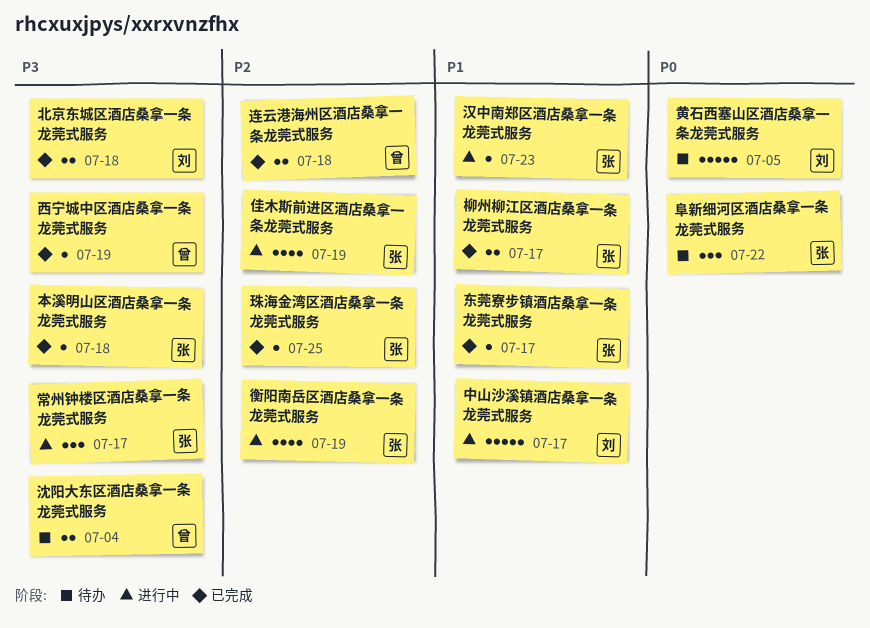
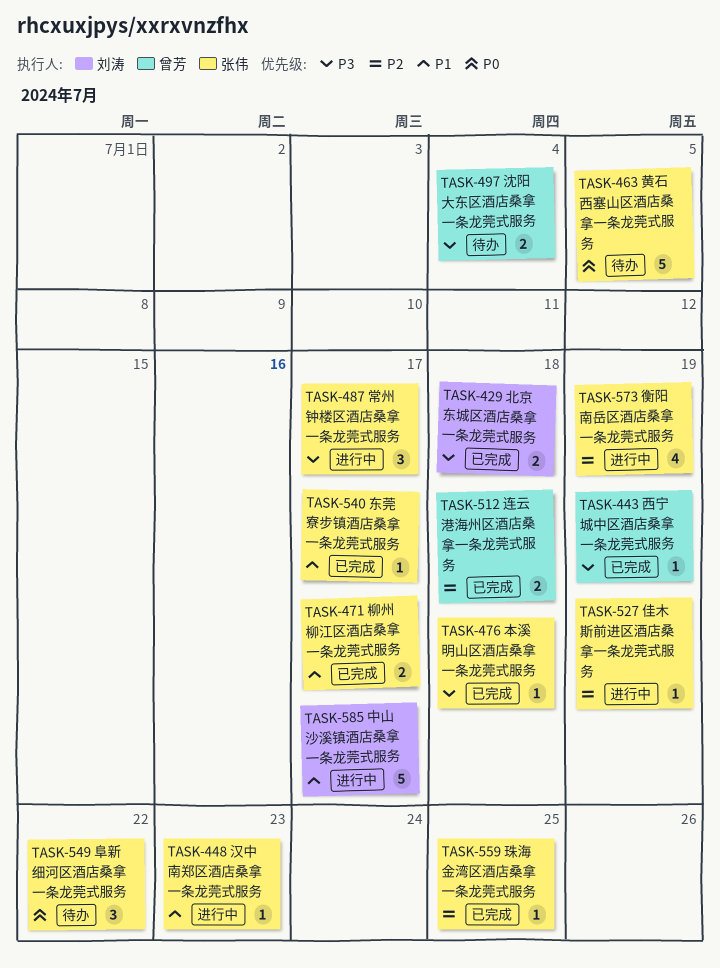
佳木斯前进区酒店桑拿一条龙莞式服务, estimate: 4 -> 1
黄石西塞山区酒店桑拿一条龙莞式服务, owner: 刘涛 -> 张伟

